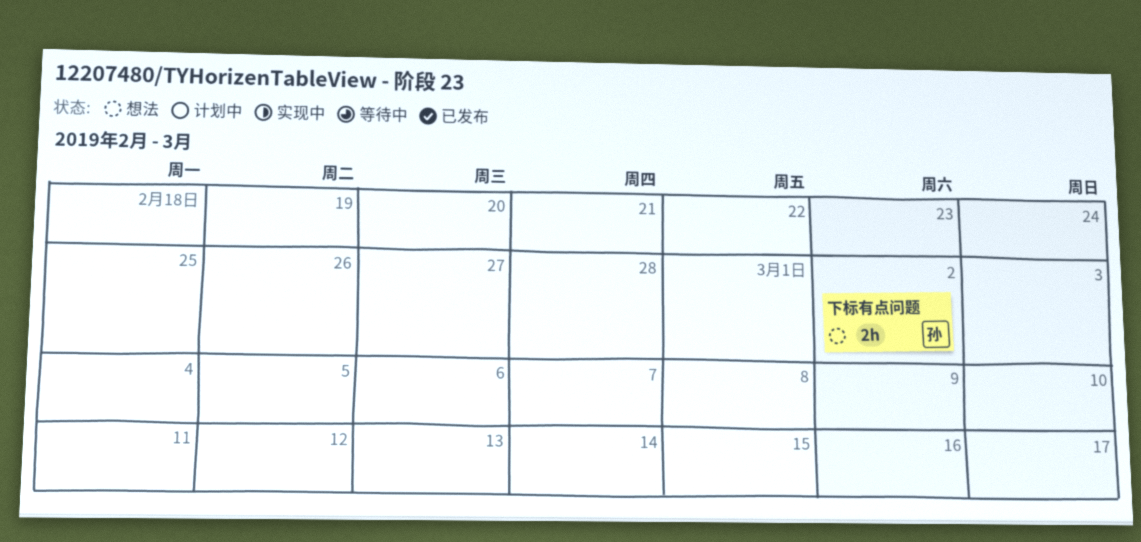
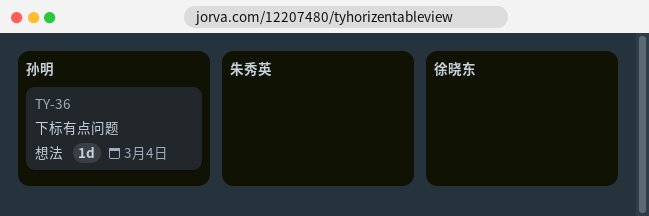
下标有点问题, estimate: 2h -> 1d
下标有点问题, due: Mar 2 -> Mar 4

